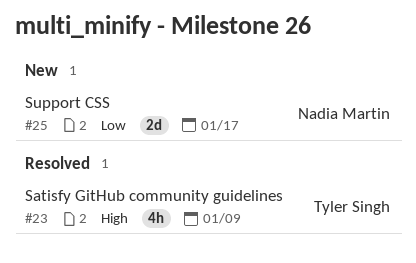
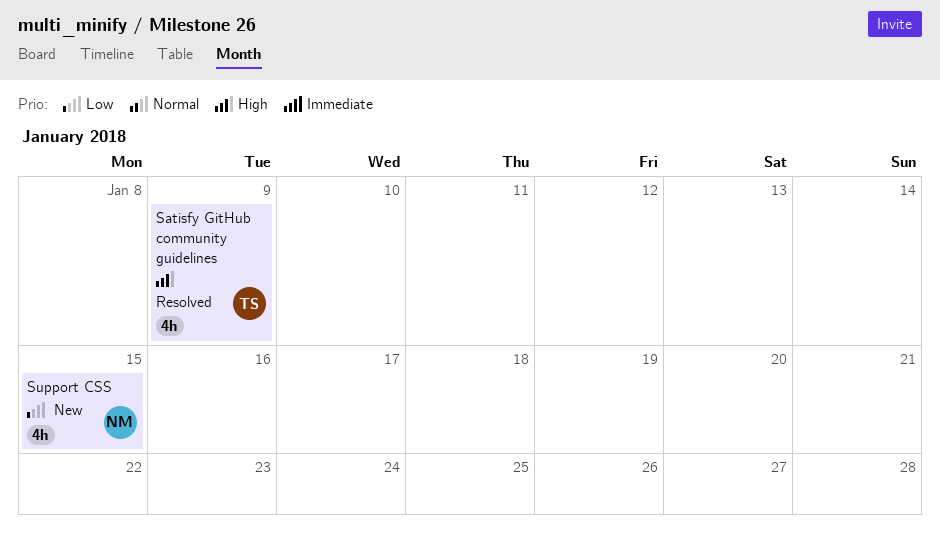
Support CSS, estimate: 2d -> 4h
Support CSS, due: Jan 17 -> Jan 15

